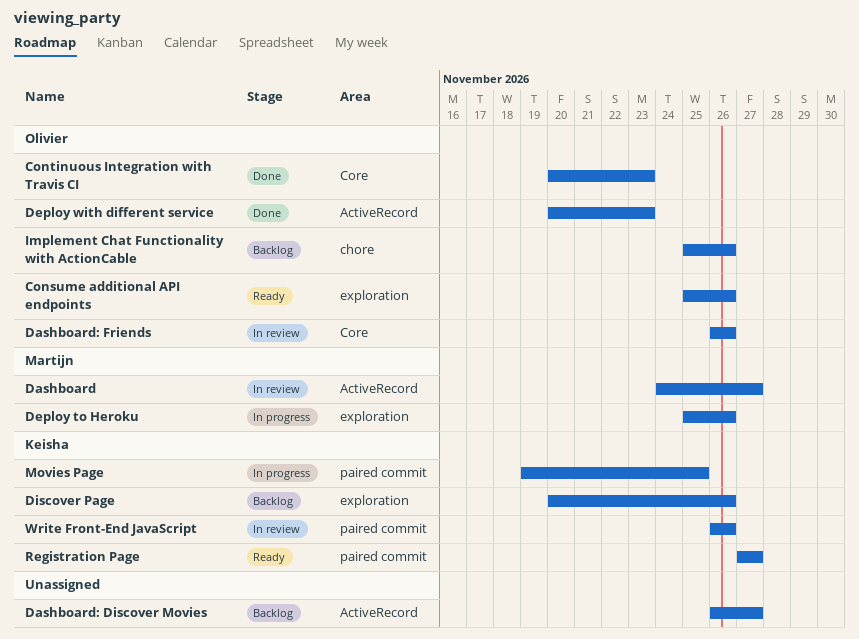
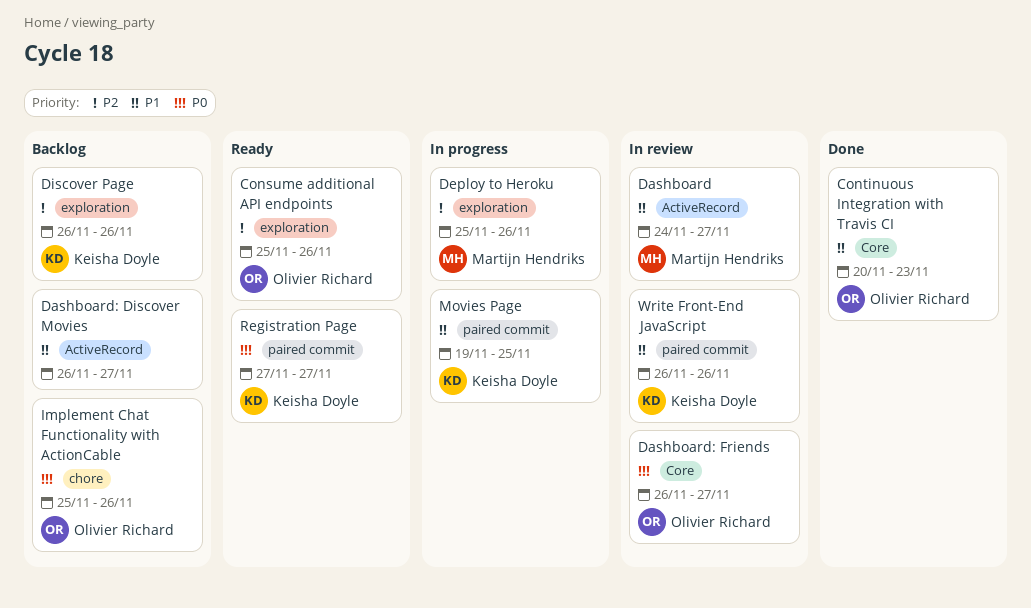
Dashboard: Friends, due: Nov 26 -> Nov 27
Deploy with different service: present -> none
Discover Page, start: Nov 20 -> Nov 26

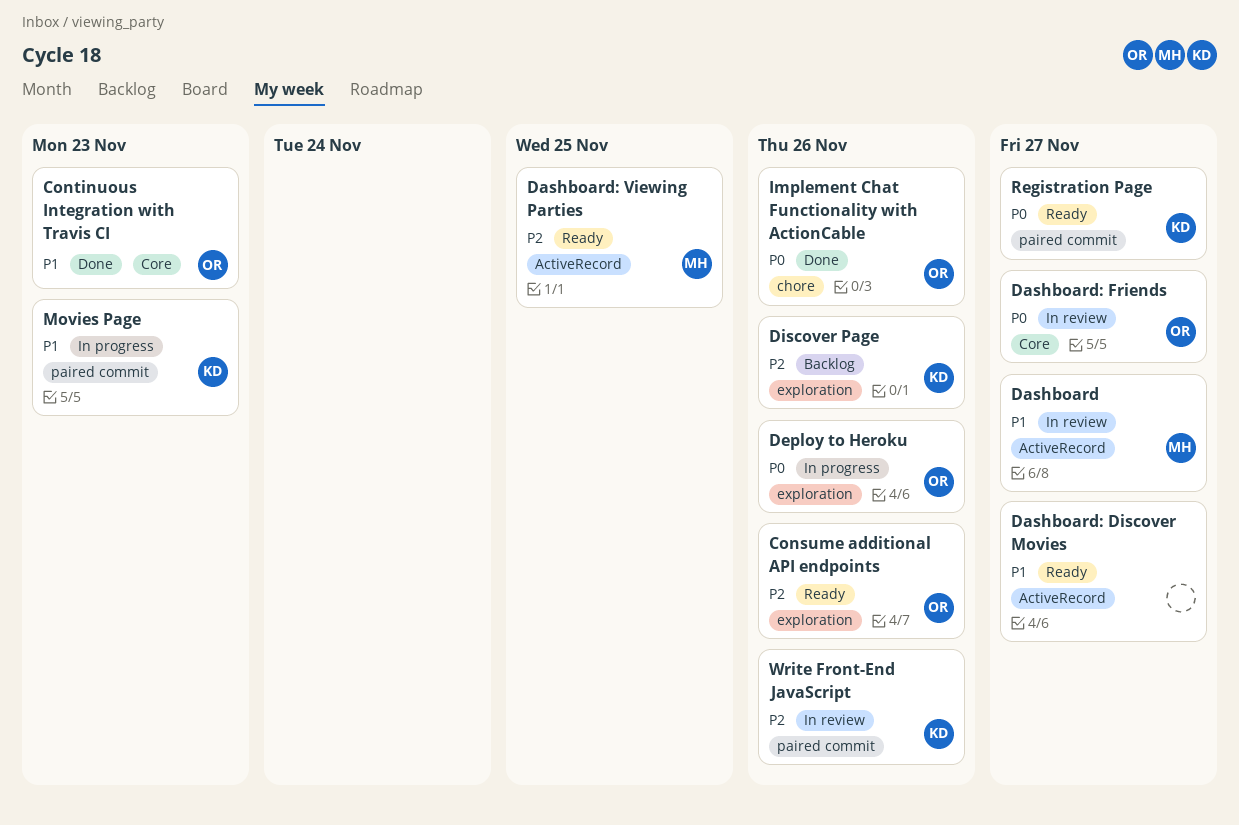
Dashboard: Discover Movies, status: Backlog -> Ready
Dashboard: Viewing Parties: none -> present
Deploy to Heroku, owner: Martijn Hendriks -> Olivier Richard
Deploy to Heroku, priority: P2 -> P0
Implement Chat Functionality with ActionCable, status: Backlog -> Done
Movies Page, due: Nov 25 -> Nov 23
Write Front-End JavaScript, priority: P1 -> P2

